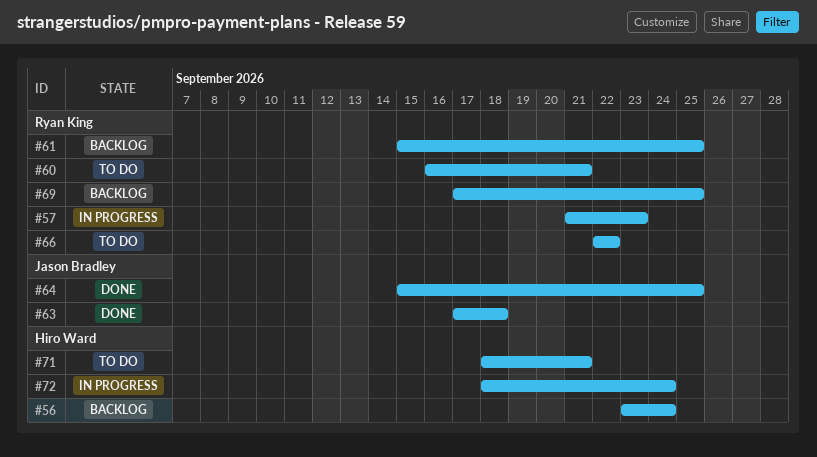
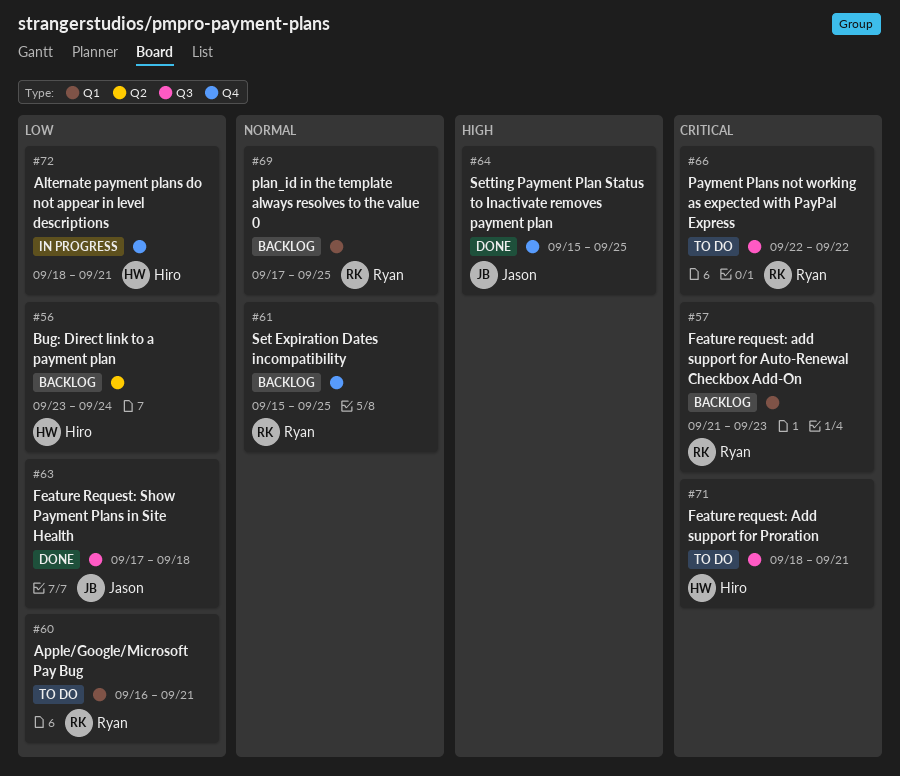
#57, status: In progress -> Backlog
#72, due: Sep 24 -> Sep 21

